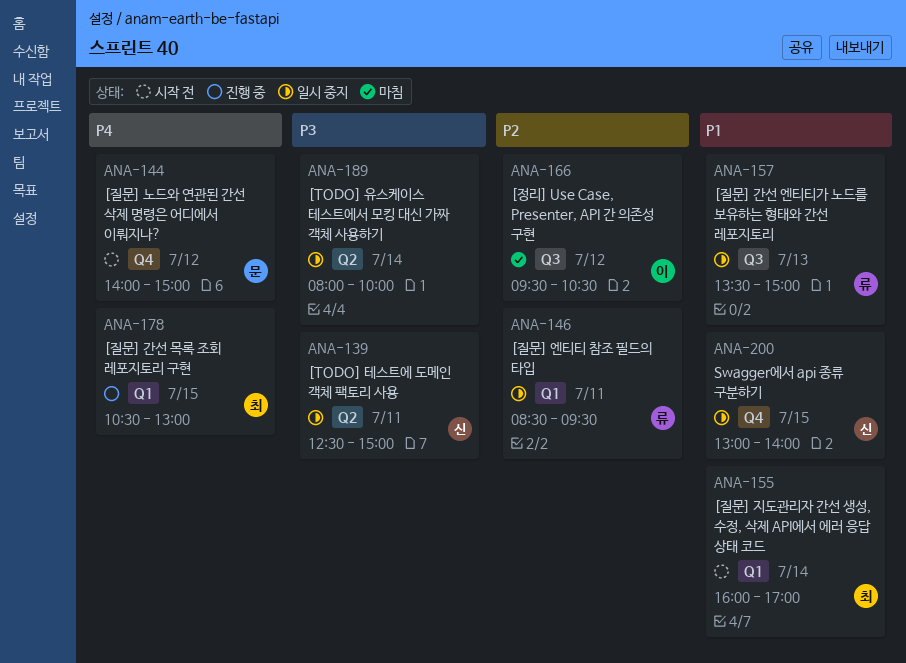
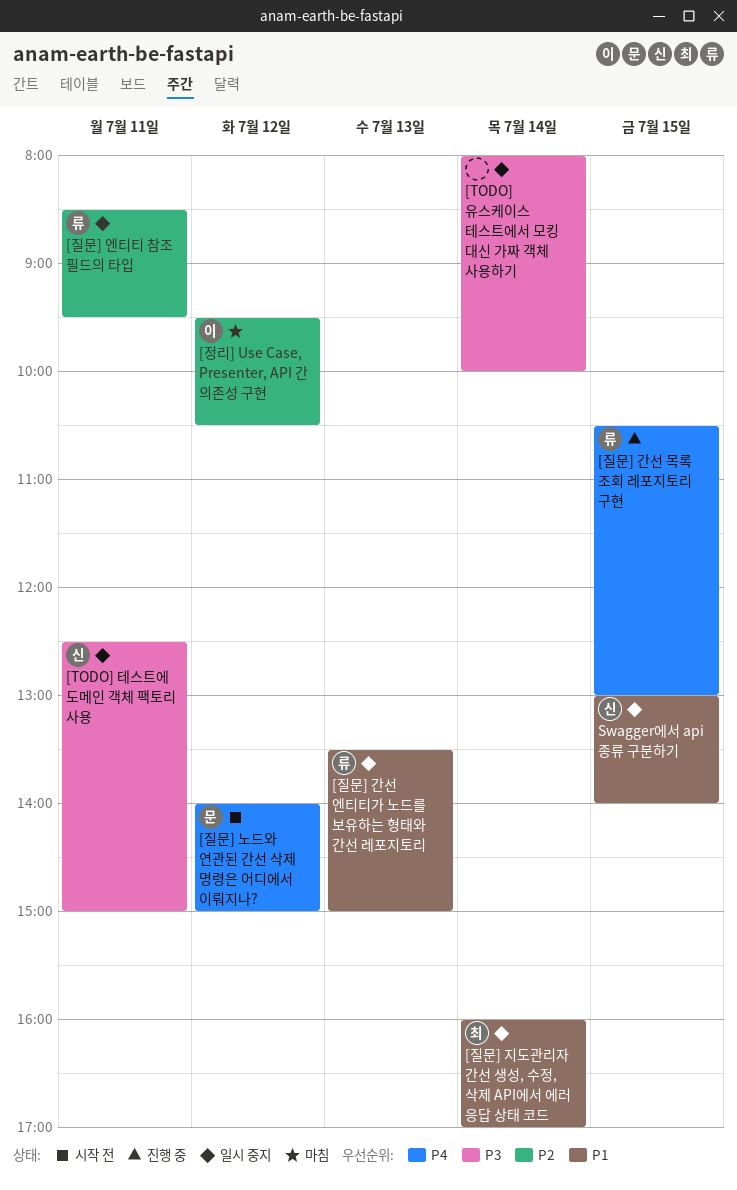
[질문] 간선 목록 조회 레포지토리 구현, owner: 최 -> 류
[질문] 지도관리자 간선 생성, 수정, 삭제 API에서 에러 응답 상태 코드, status: 시작 전 -> 일시 중지

